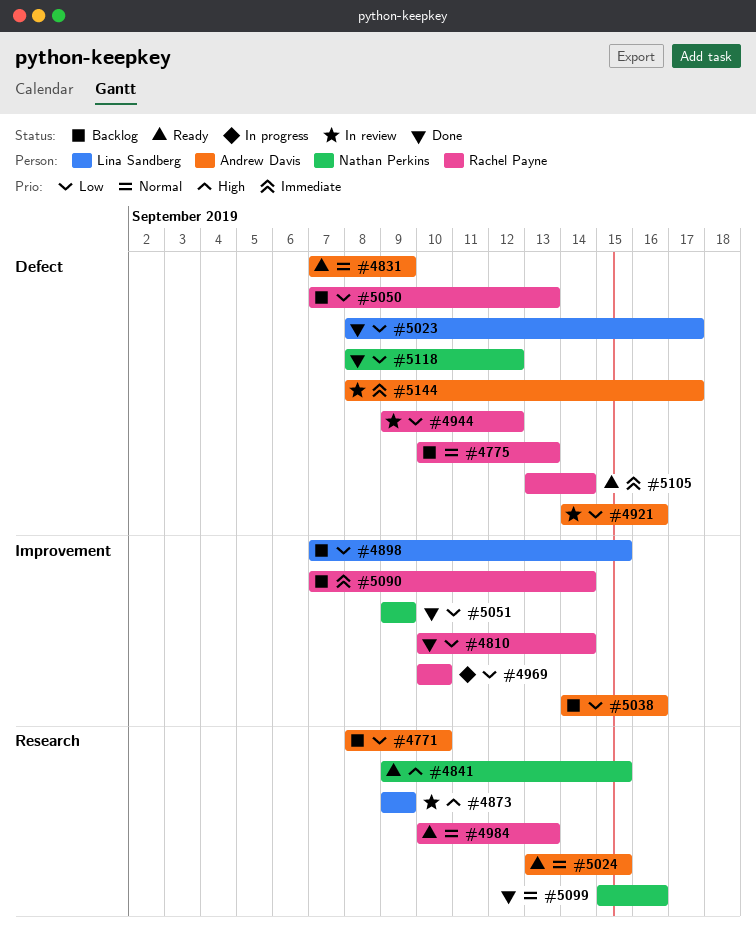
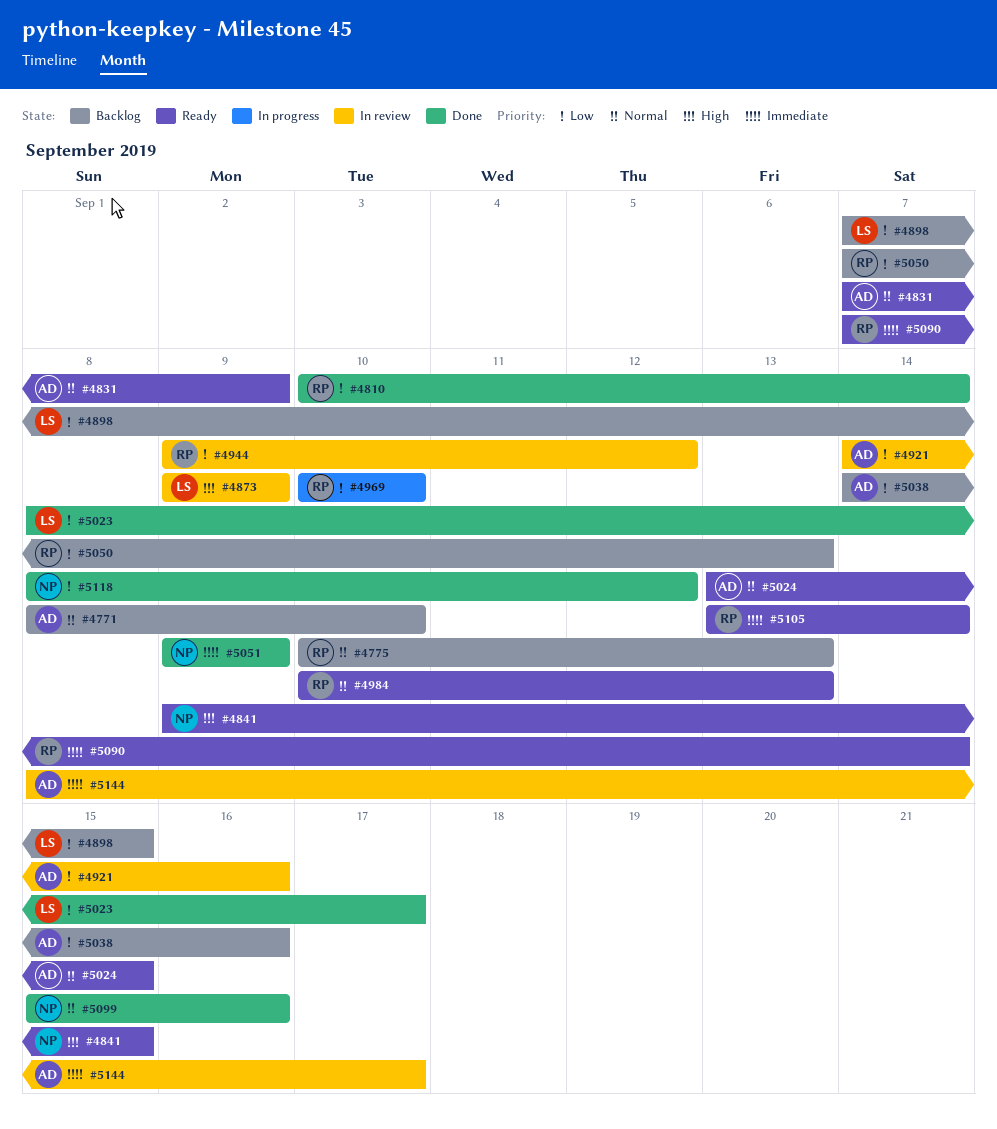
#4771, priority: Low -> Normal
#5051, priority: Low -> Immediate
#5090, status: Backlog -> Ready

